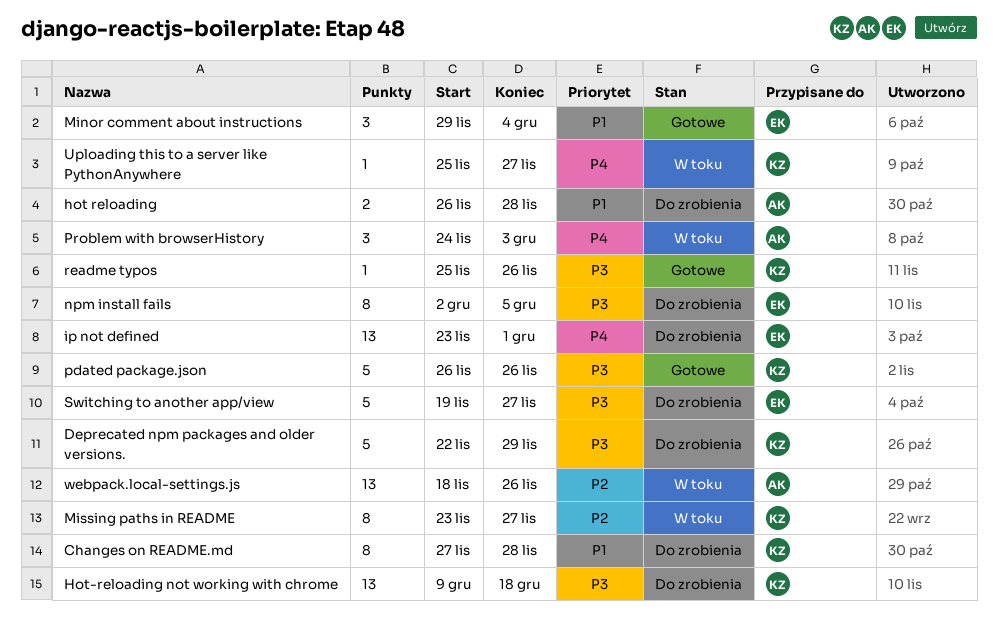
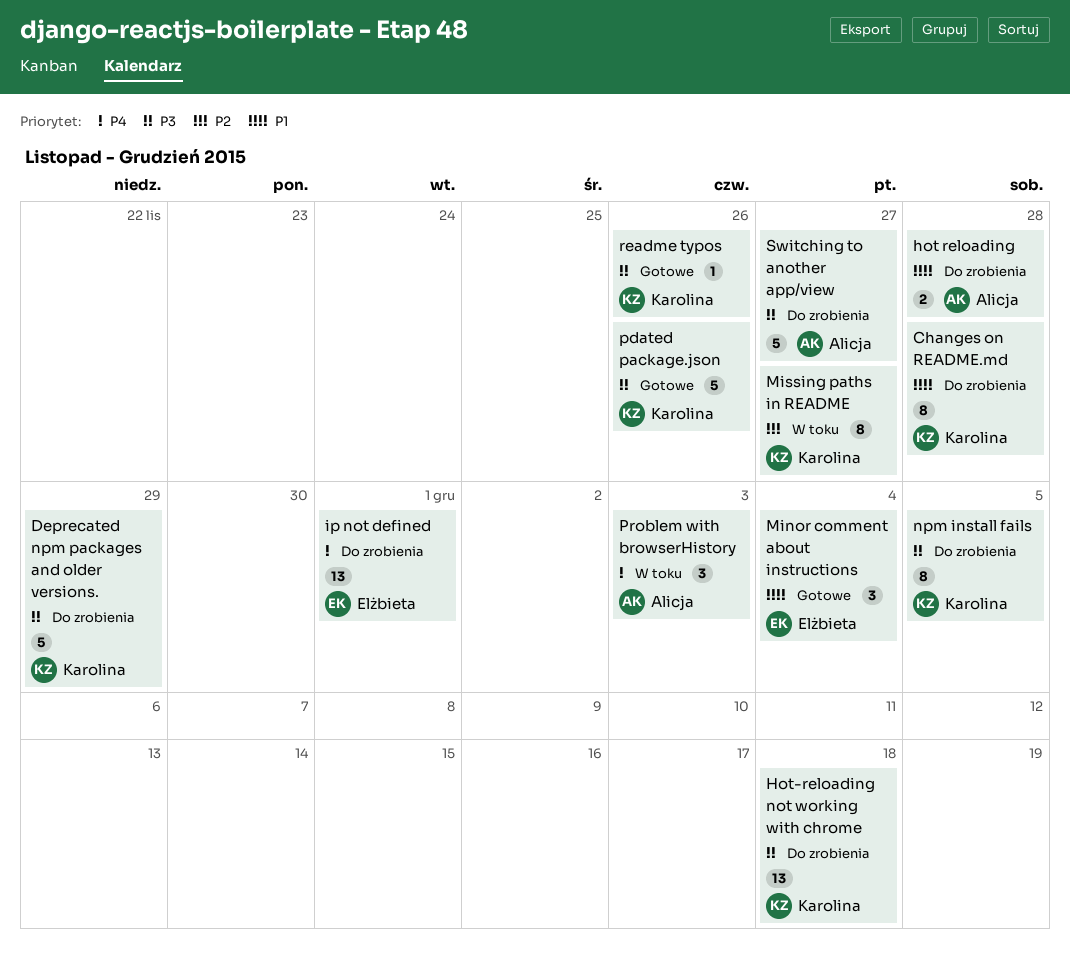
npm install fails, owner: Elżbieta -> Karolina
Switching to another app/view, owner: Elżbieta -> Alicja
Uploading this to a server like PythonAnywhere: present -> none
webpack.local-settings.js: present -> none

